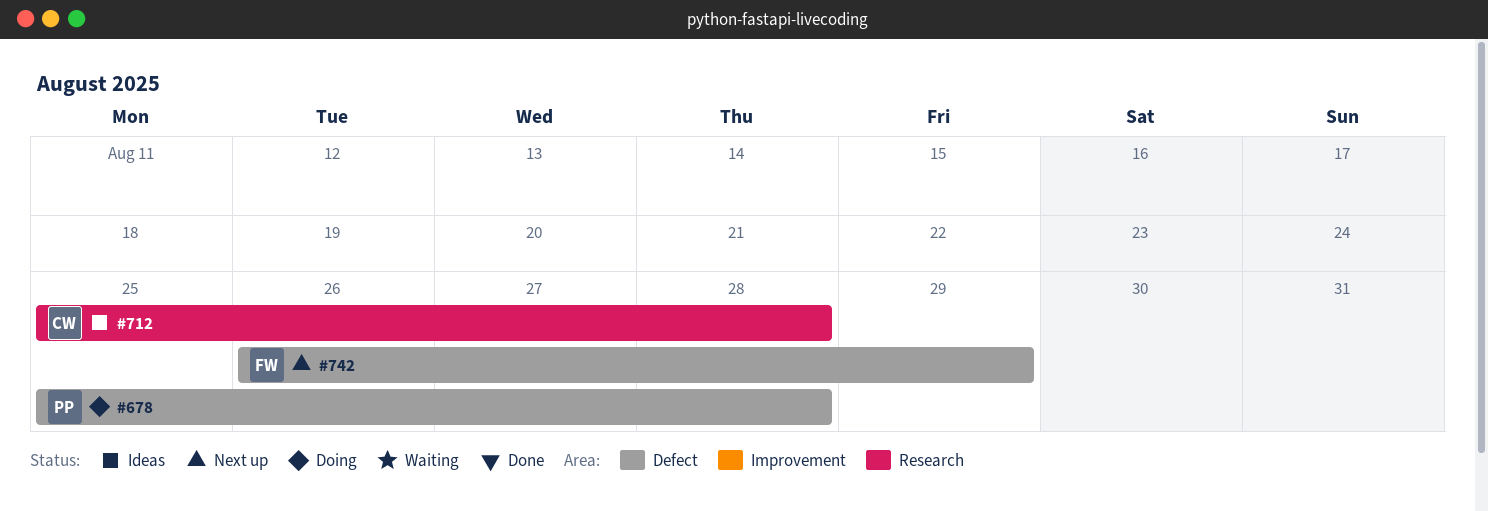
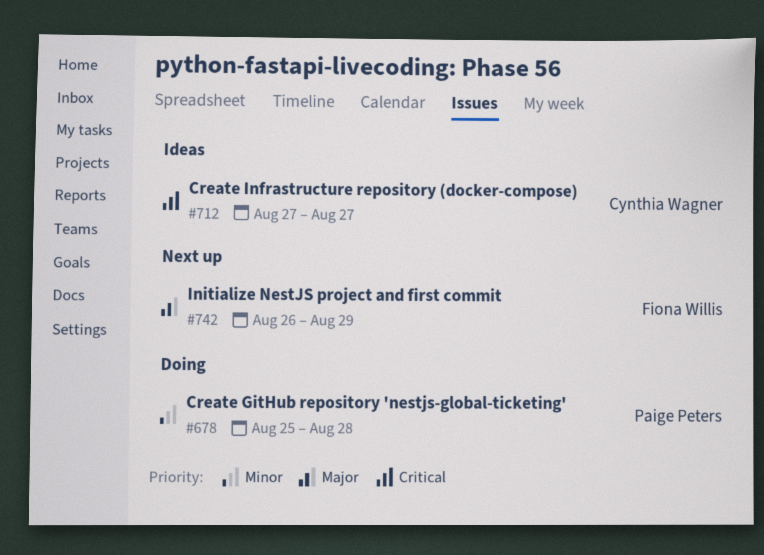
#712, start: Aug 25 -> Aug 27
#712, due: Aug 28 -> Aug 27

